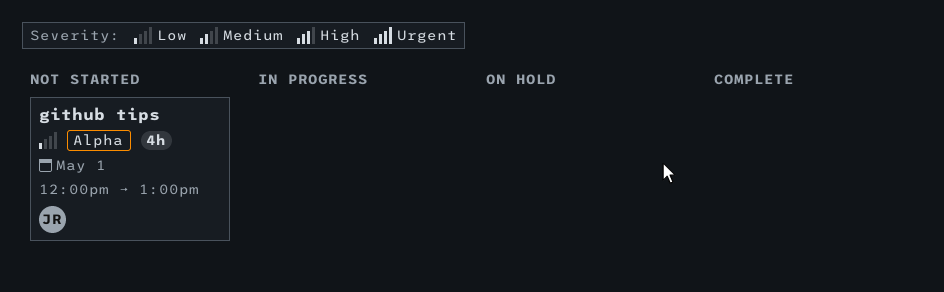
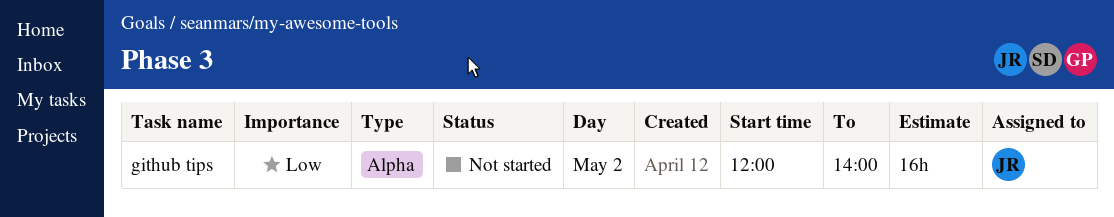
github tips, estimate: 4h -> 16h
github tips, day: May 1 -> May 2
github tips, ends: 13:00 -> 14:00

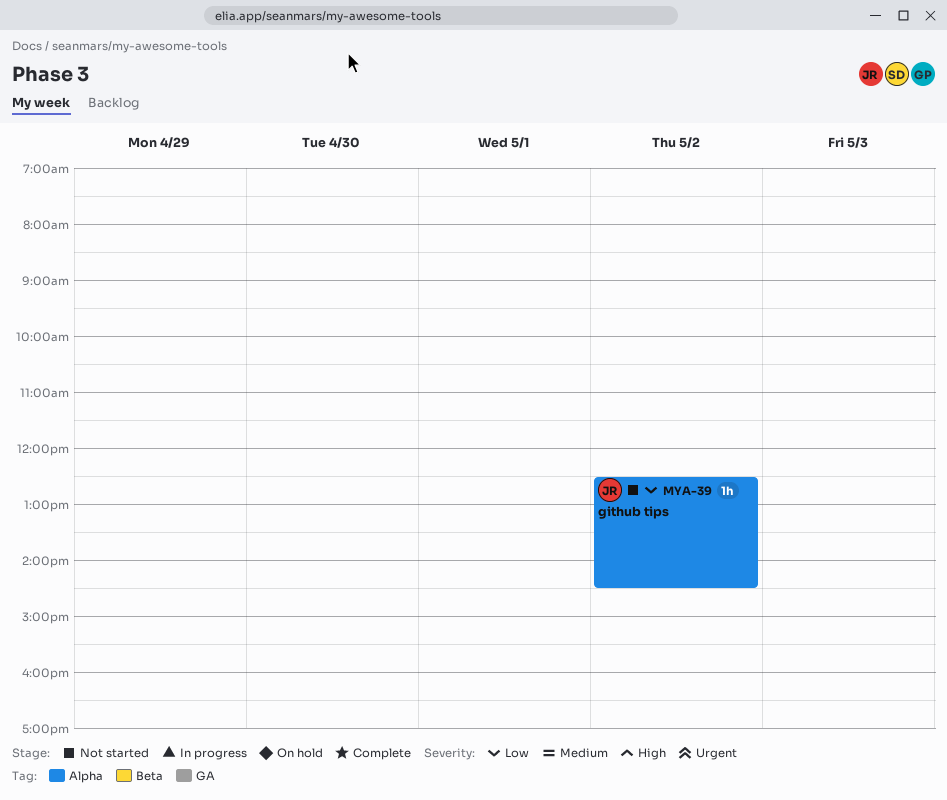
github tips, estimate: 16h -> 1h
github tips, begins: 12:00 -> 12:30
github tips, ends: 14:00 -> 14:30

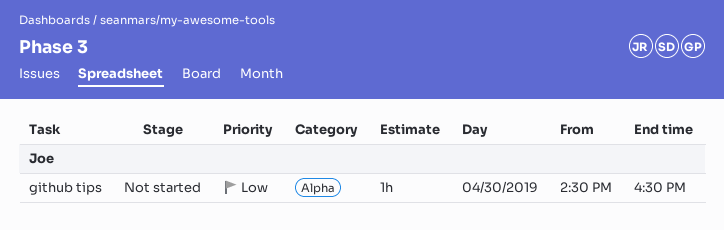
github tips, day: May 2 -> Apr 30
github tips, begins: 12:30 -> 14:30
github tips, ends: 14:30 -> 16:30

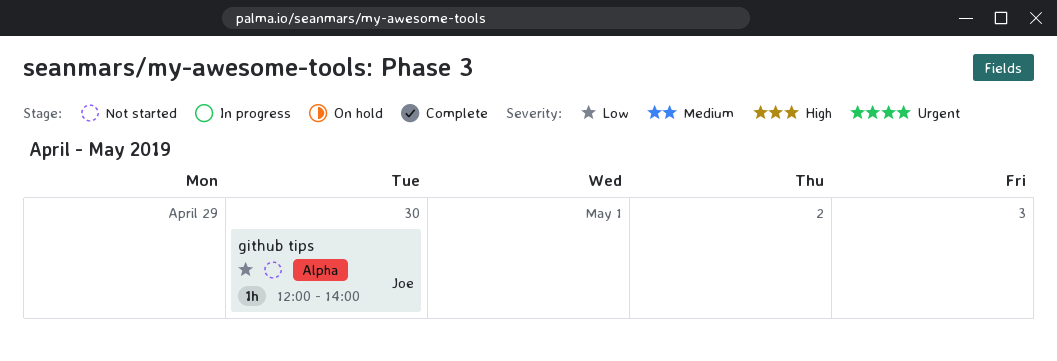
github tips, begins: 14:30 -> 12:00
github tips, ends: 16:30 -> 14:00

